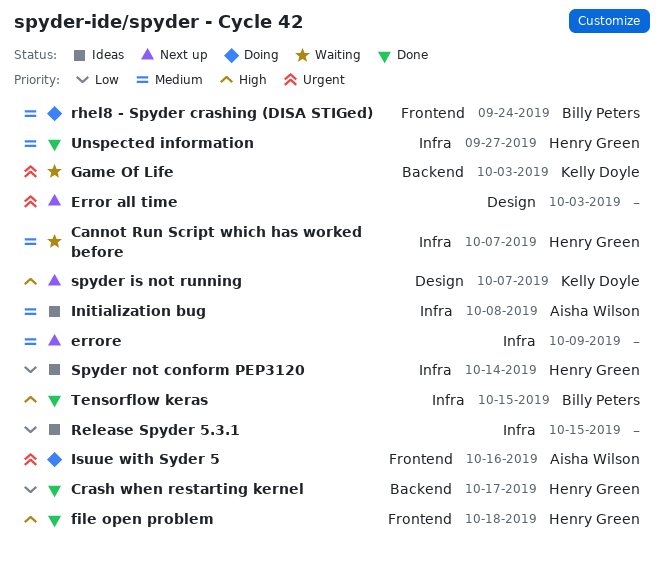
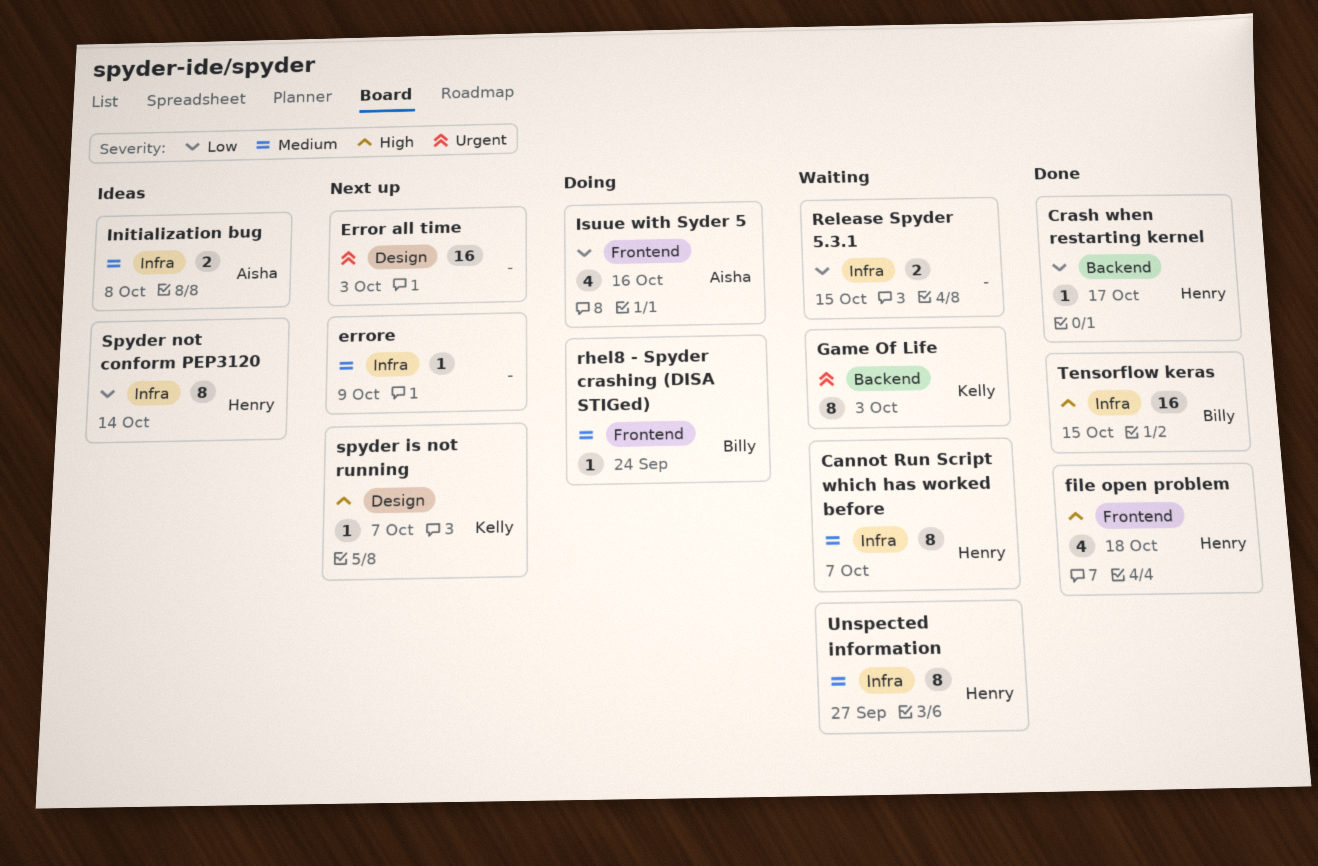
Isuue with Syder 5, priority: Urgent -> Low
Release Spyder 5.3.1, status: Ideas -> Waiting
Unspected information, status: Done -> Waiting

